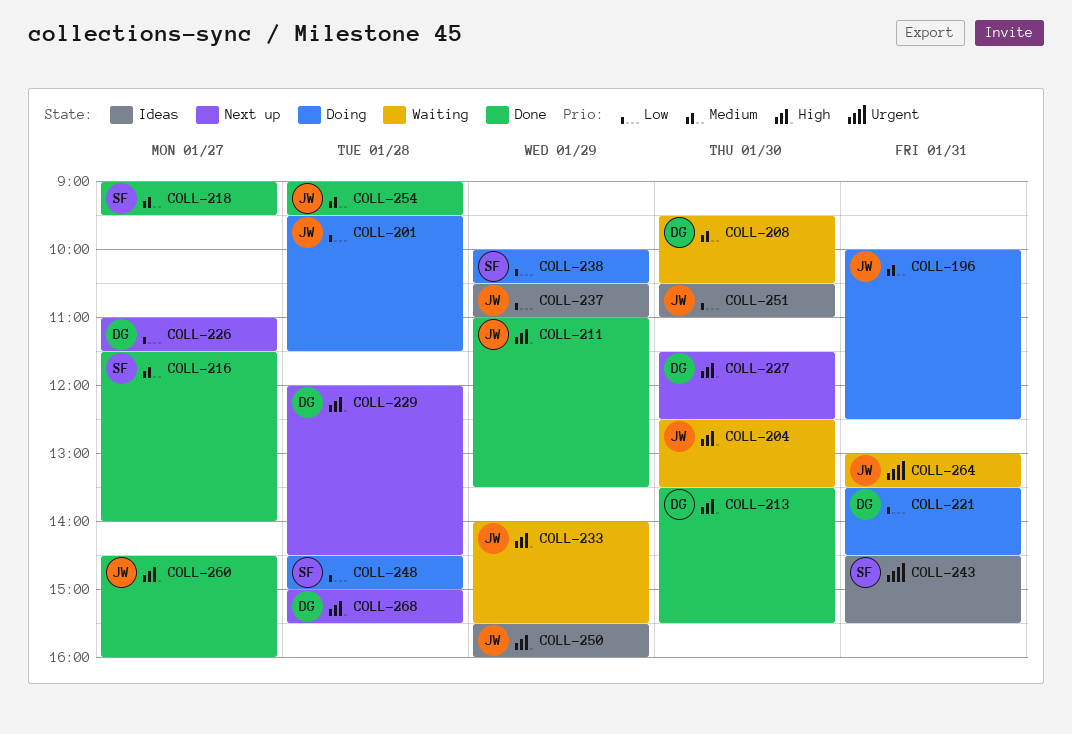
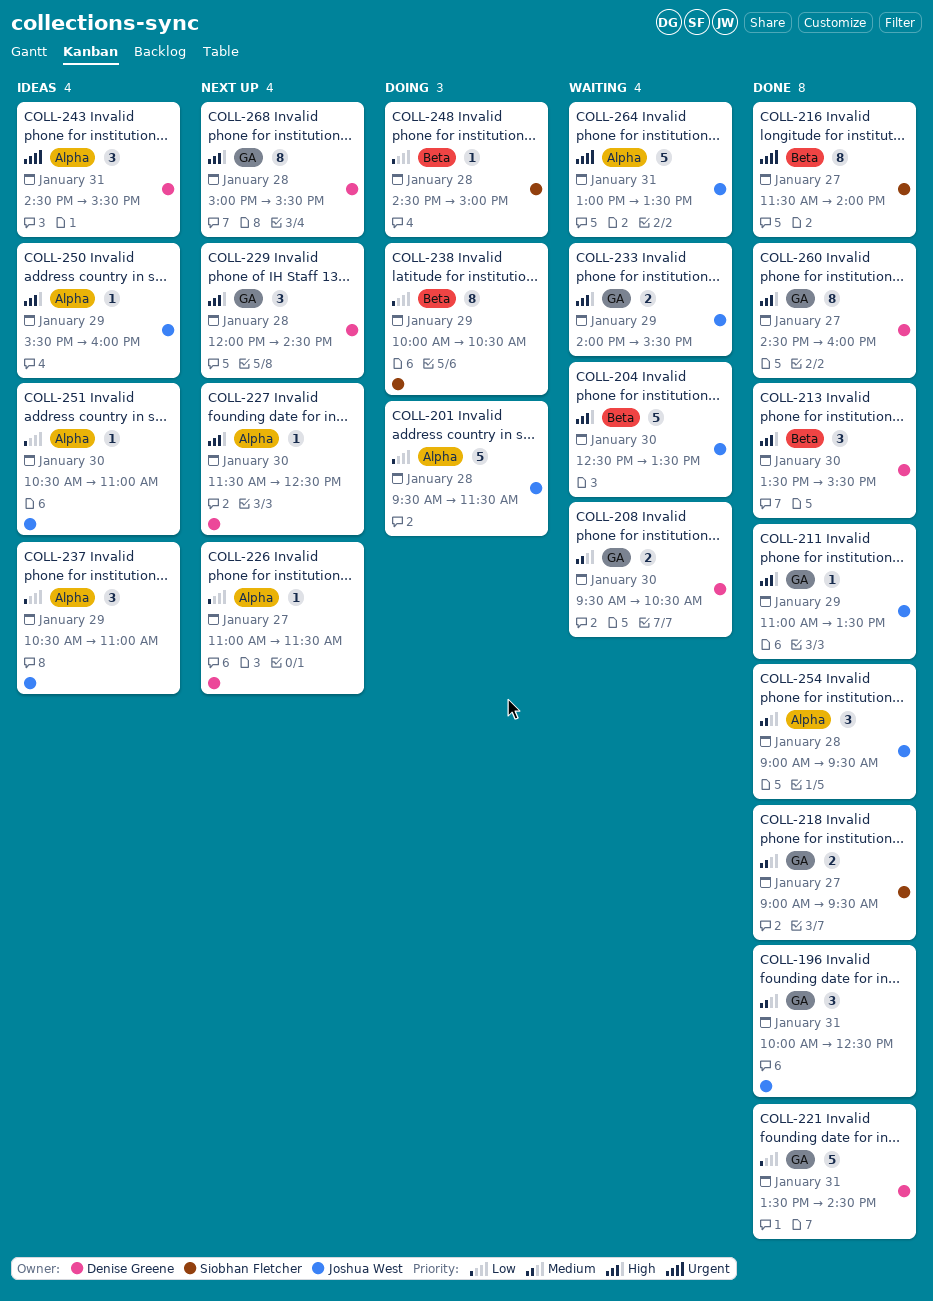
COLL-196, status: Doing -> Done
COLL-216, priority: Medium -> Urgent
COLL-221, status: Doing -> Done
COLL-243, owner: Siobhan Fletcher -> Denise Greene
COLL-260, owner: Joshua West -> Denise Greene

